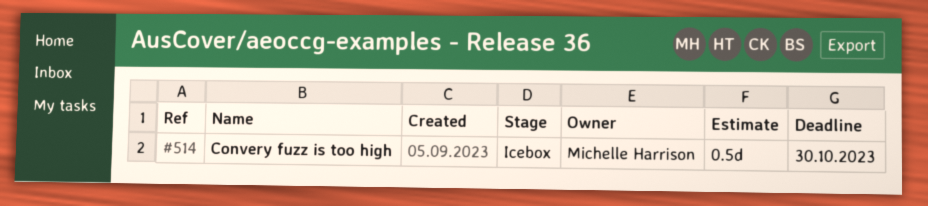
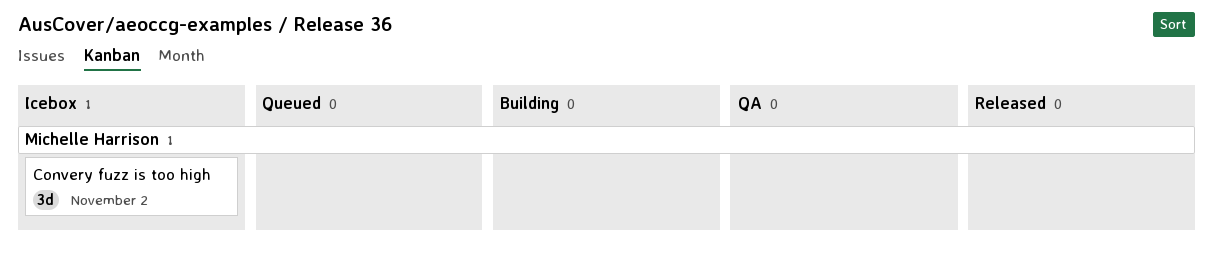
Convery fuzz is too high, estimate: 0.5d -> 3d
Convery fuzz is too high, due: Oct 30 -> Nov 2

